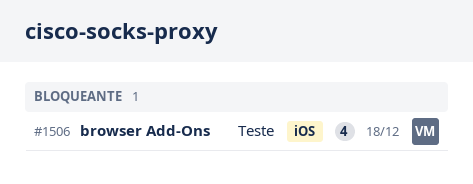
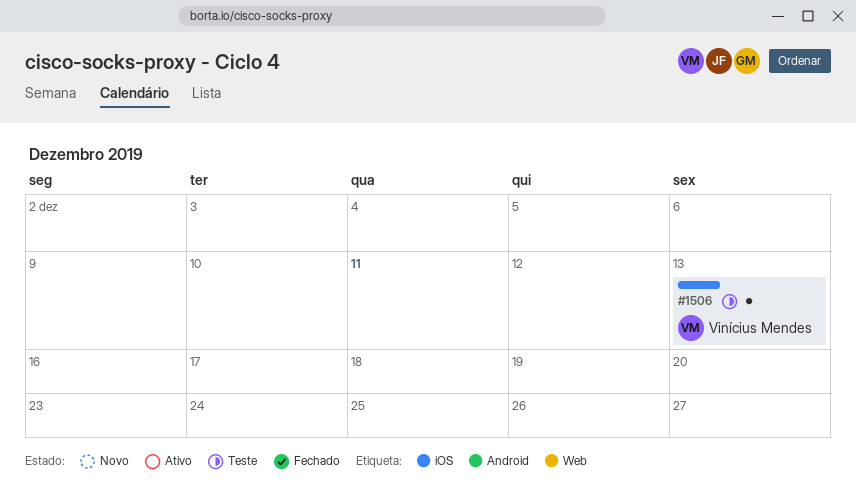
#1506, estimate: 4 -> 1
#1506, due: Dec 18 -> Dec 13

